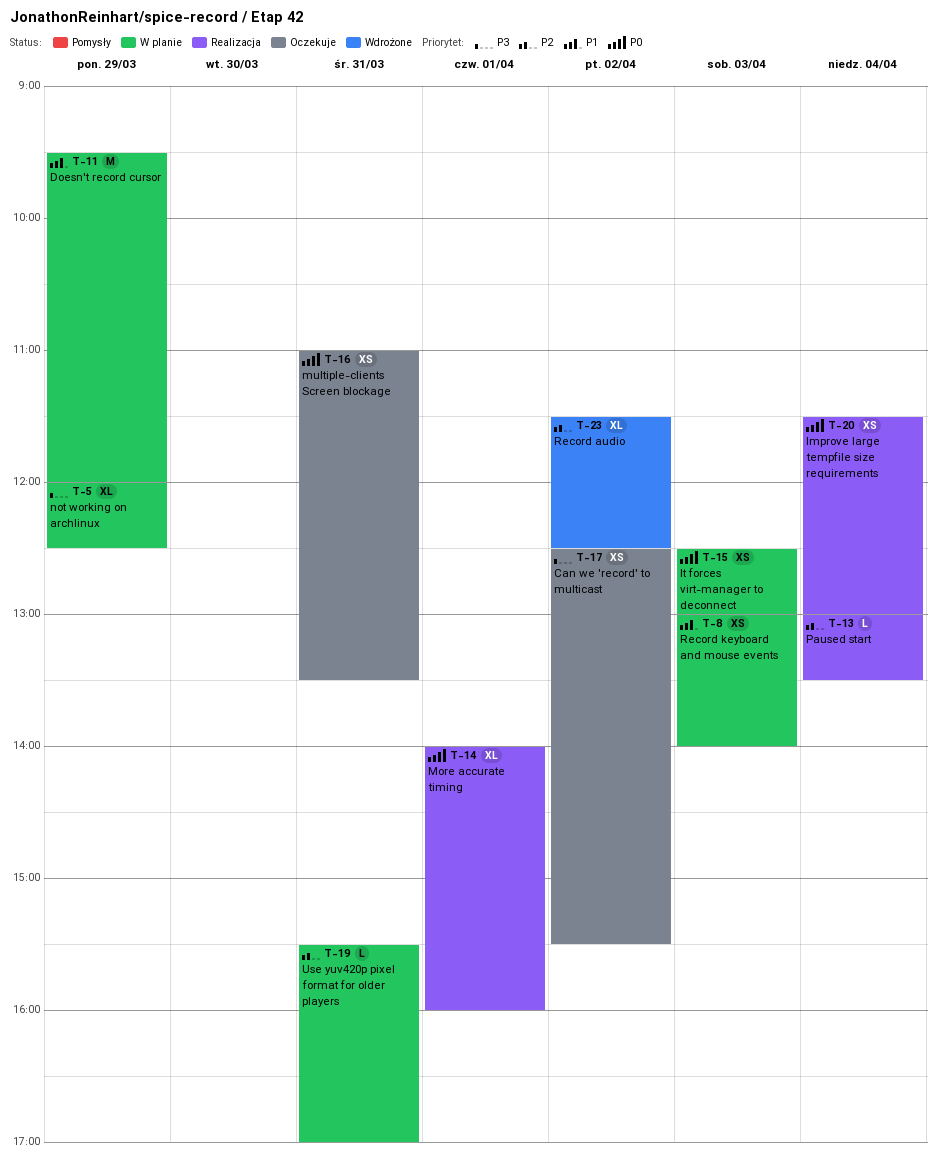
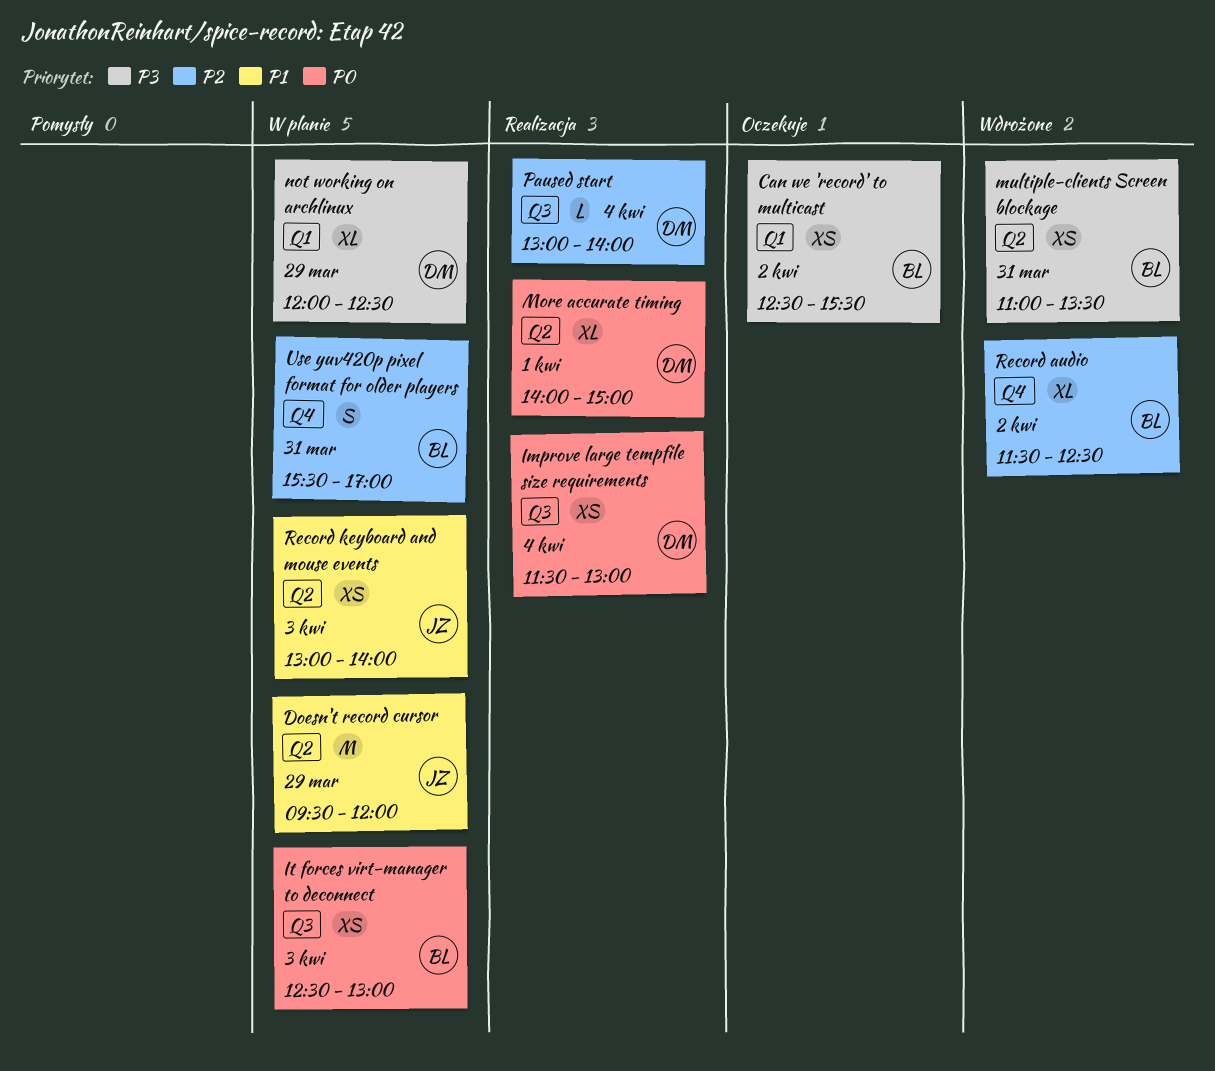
More accurate timing, ends: 16:00 -> 15:00
multiple-clients Screen blockage, status: Oczekuje -> Wdrożone
multiple-clients Screen blockage, priority: P0 -> P3
Paused start, ends: 13:30 -> 14:00
Use yuv420p pixel format for older players, estimate: L -> S

